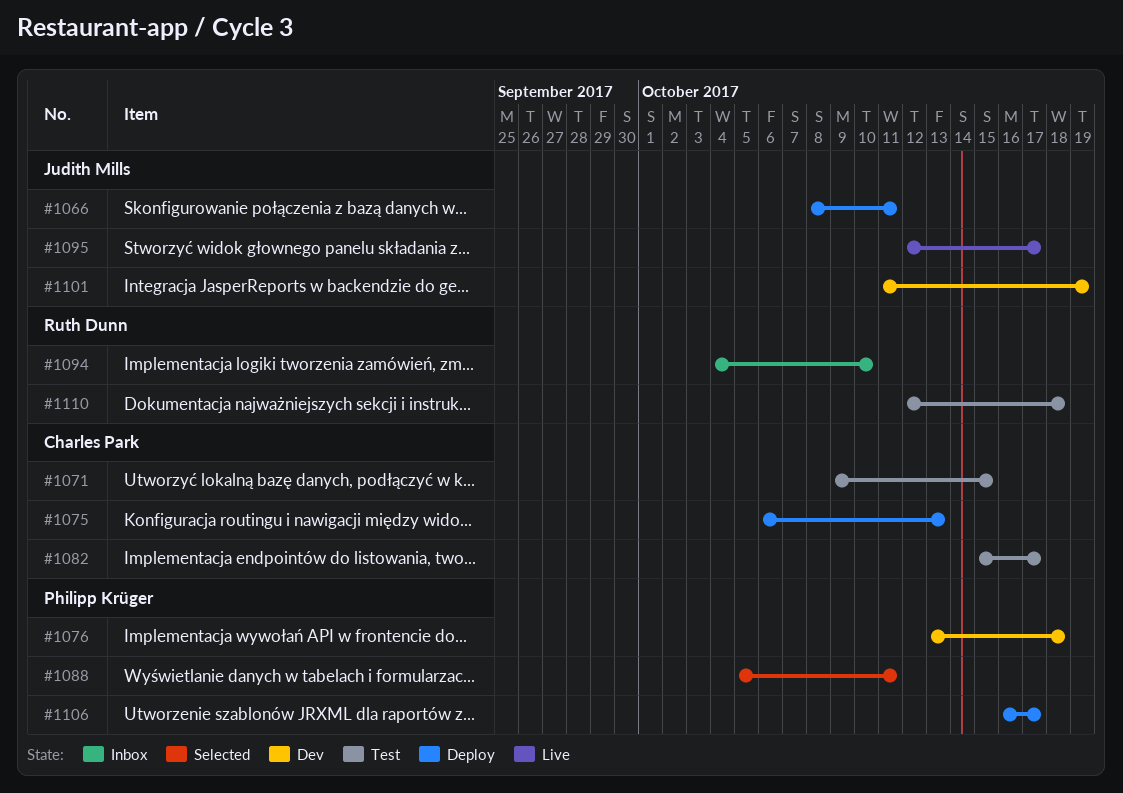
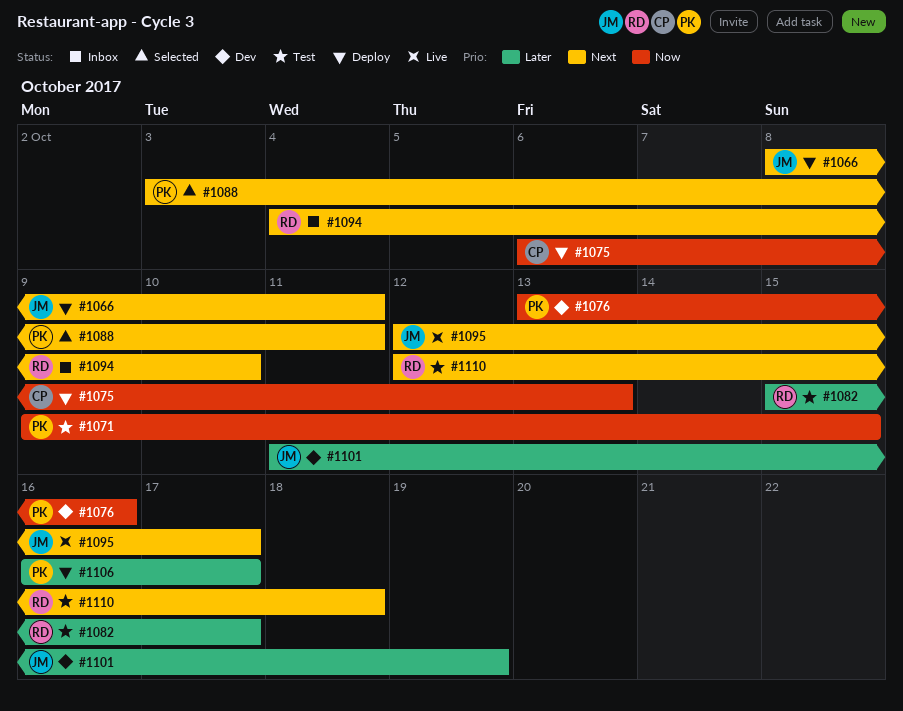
#1071, owner: Charles Park -> Philipp Krüger
#1076, due: Oct 18 -> Oct 16
#1082, owner: Charles Park -> Ruth Dunn
#1088, start: Oct 5 -> Oct 3

